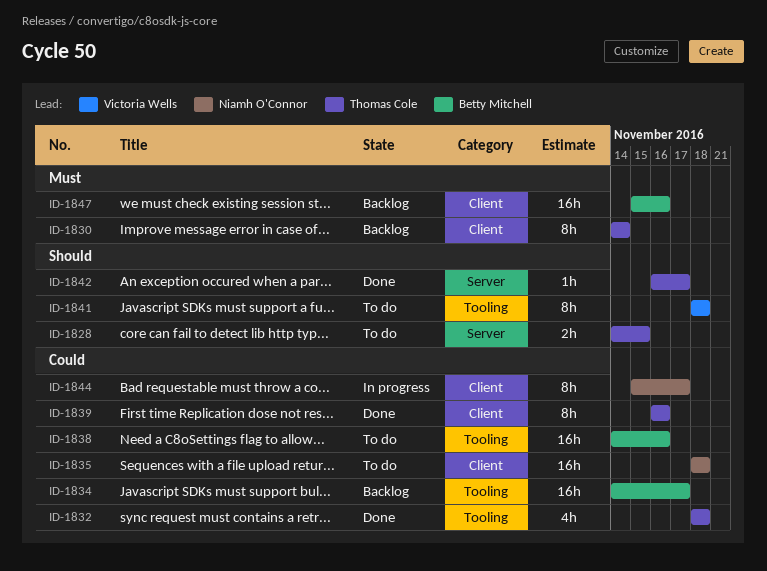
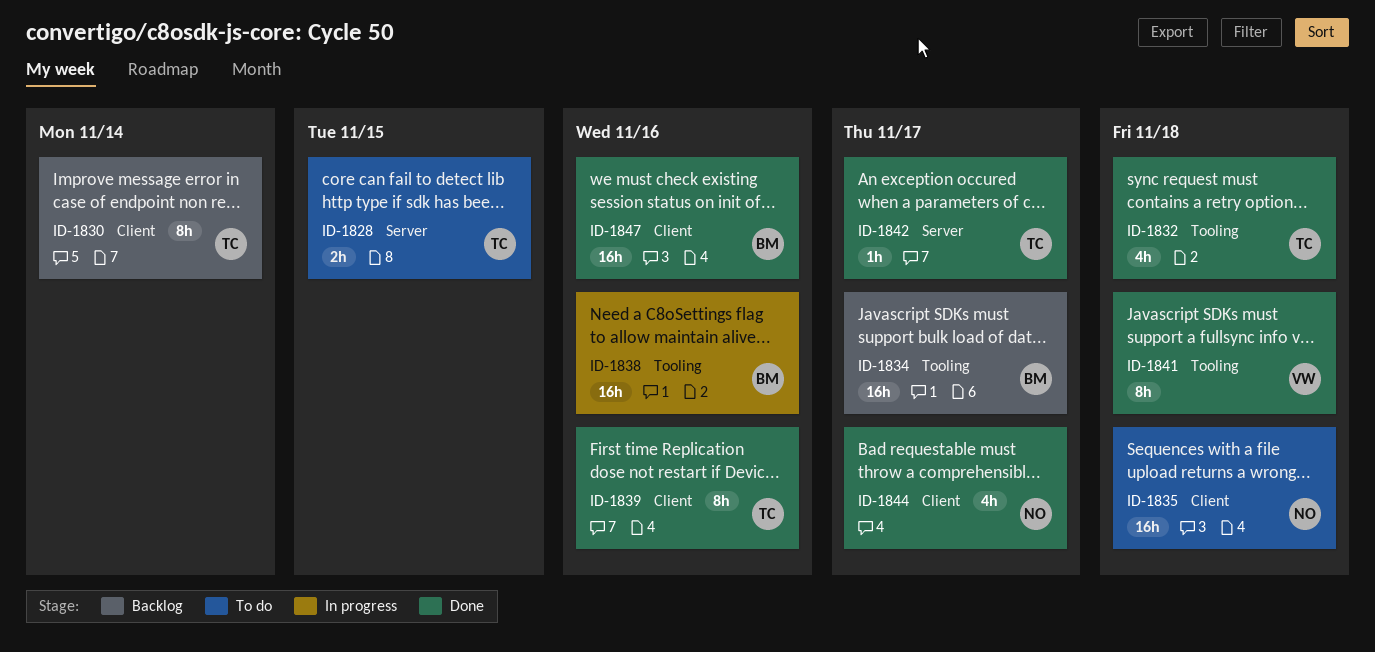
ID-1838, status: To do -> In progress
ID-1841, status: To do -> Done
ID-1844, status: In progress -> Done
ID-1844, estimate: 8h -> 4h
ID-1847, status: Backlog -> Done

